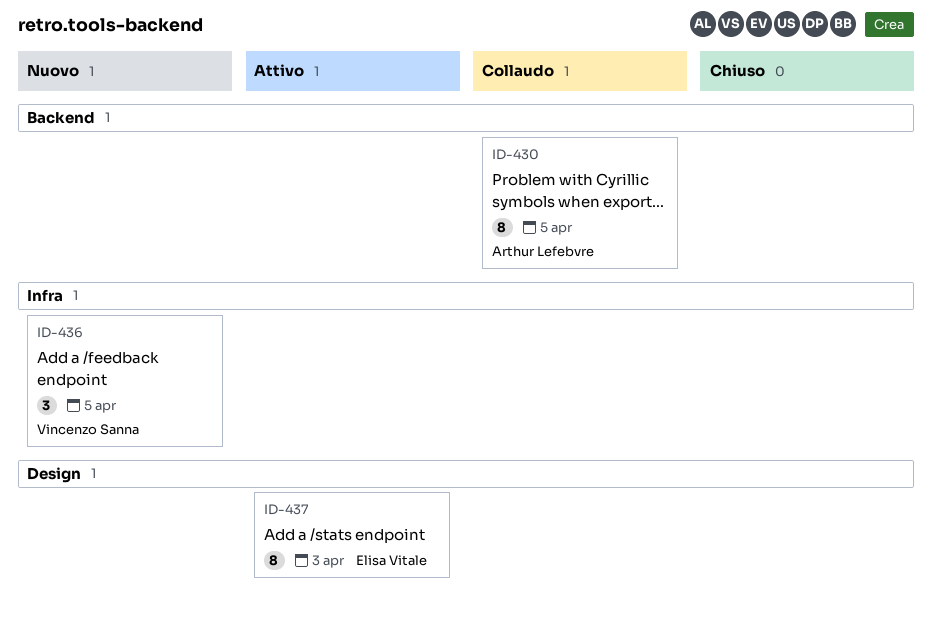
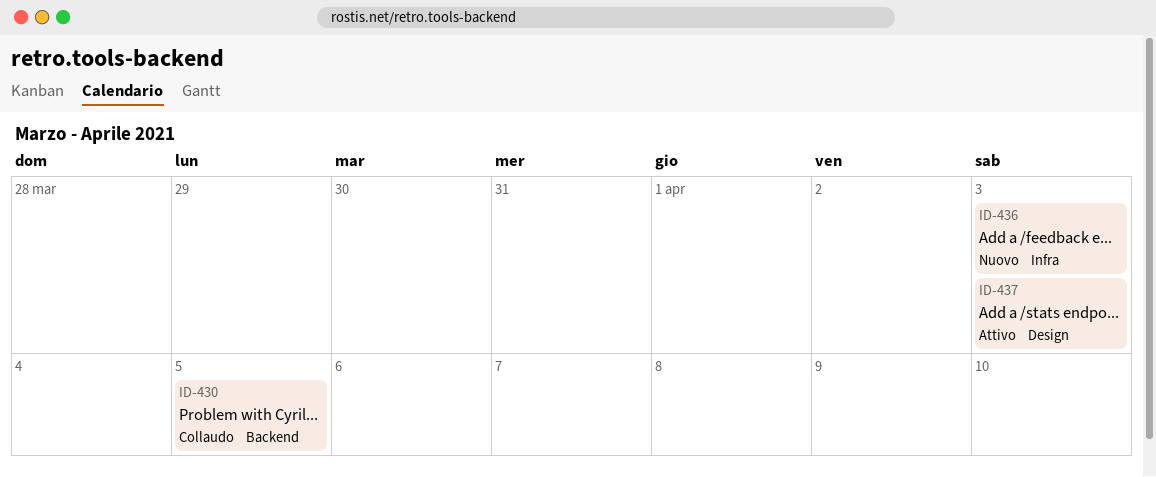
ID-436, due: Apr 5 -> Apr 3

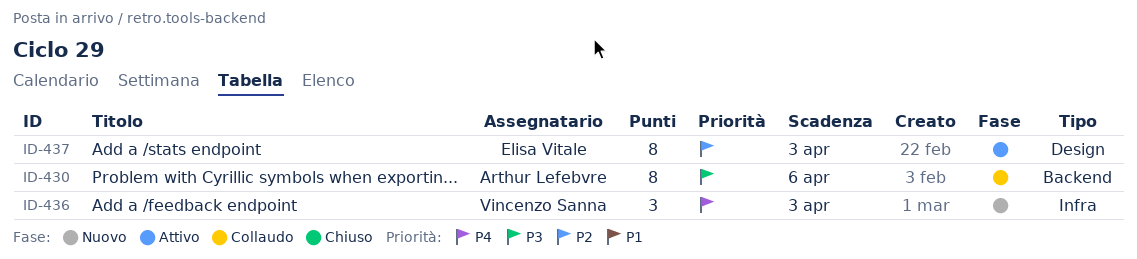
ID-430, due: Apr 5 -> Apr 6

